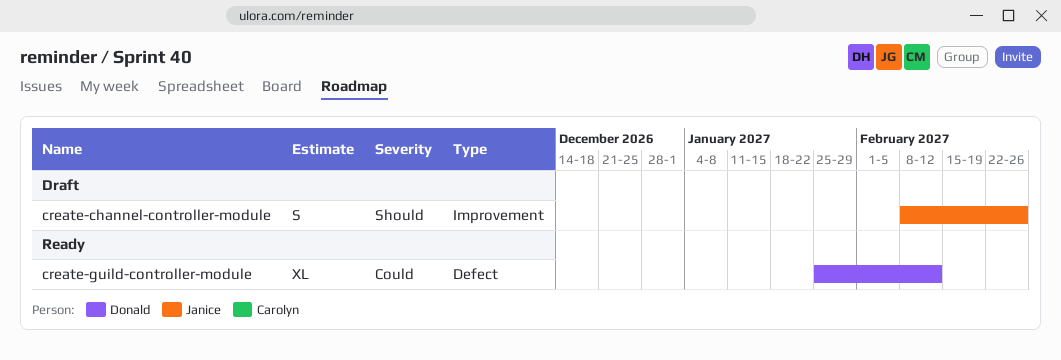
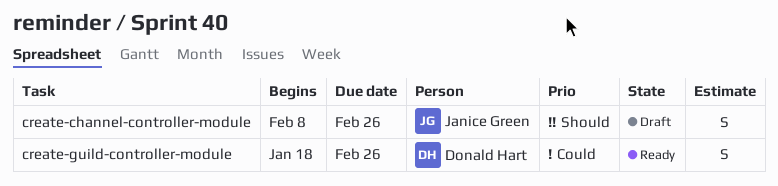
create-guild-controller-module, estimate: XL -> S
create-guild-controller-module, start: Jan 25 -> Jan 18
create-guild-controller-module, due: Feb 12 -> Feb 26

